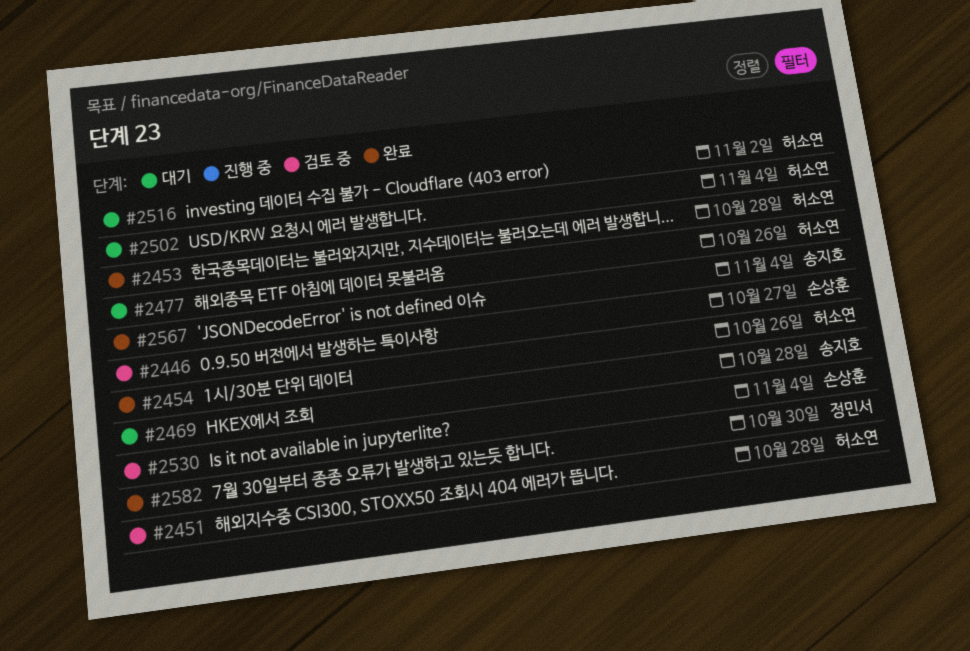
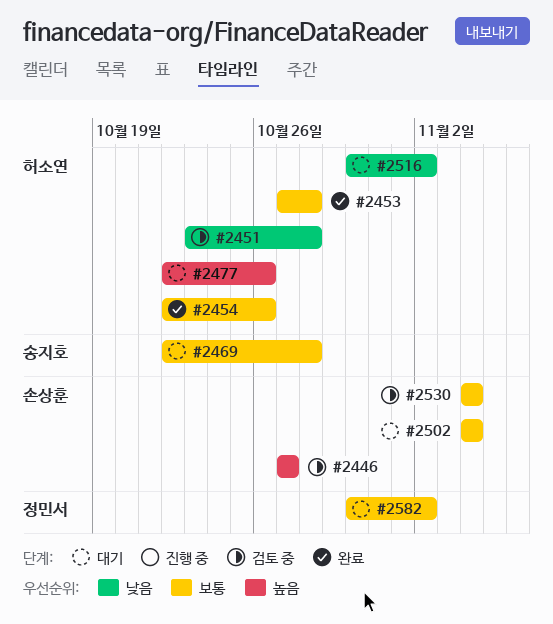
#2502, owner: 허소연 -> 손상훈
#2567: present -> none
#2582, status: 완료 -> 대기
#2582, due: Oct 30 -> Nov 2

